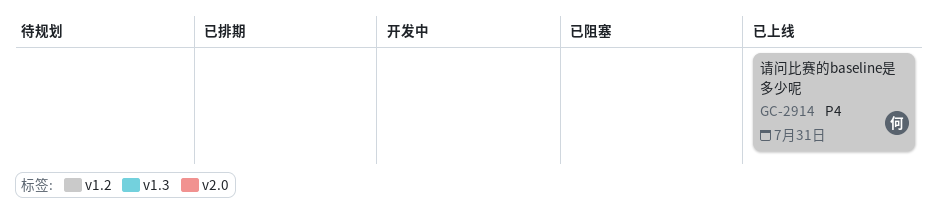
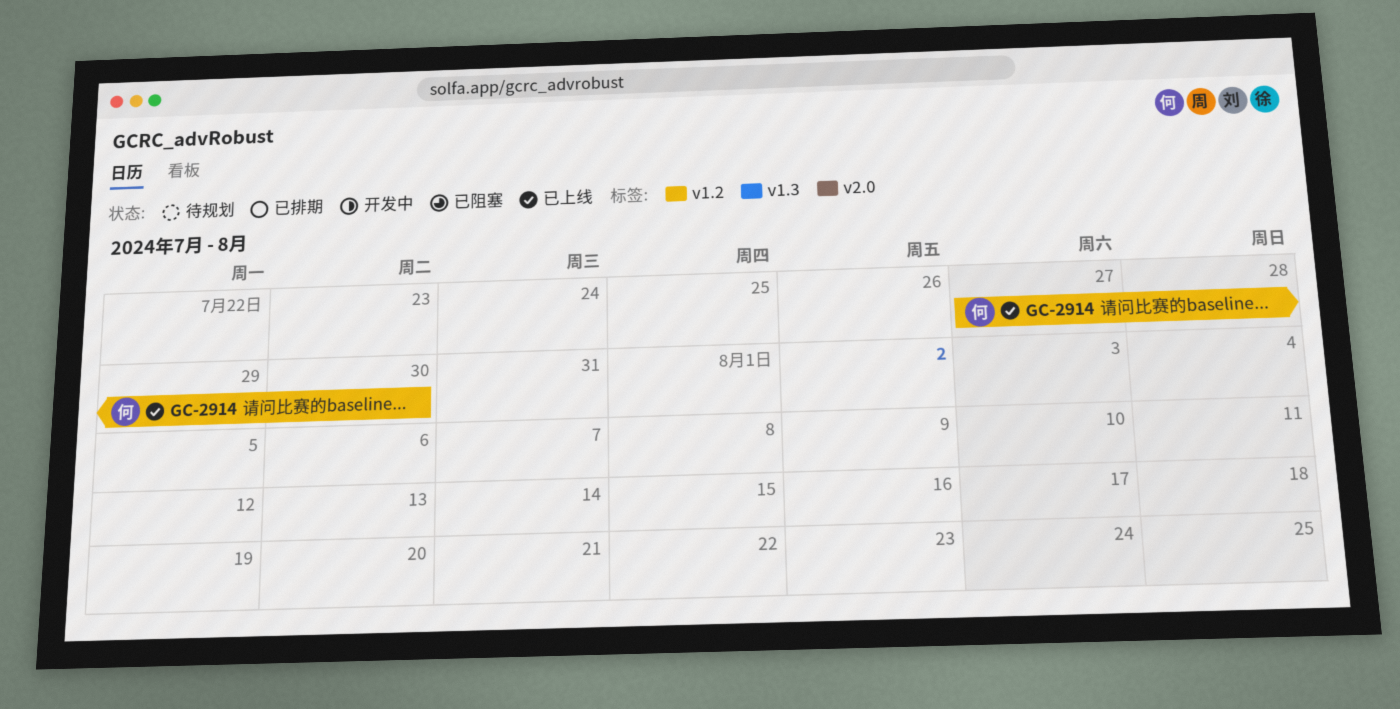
GC-2914, due: Jul 31 -> Jul 30

